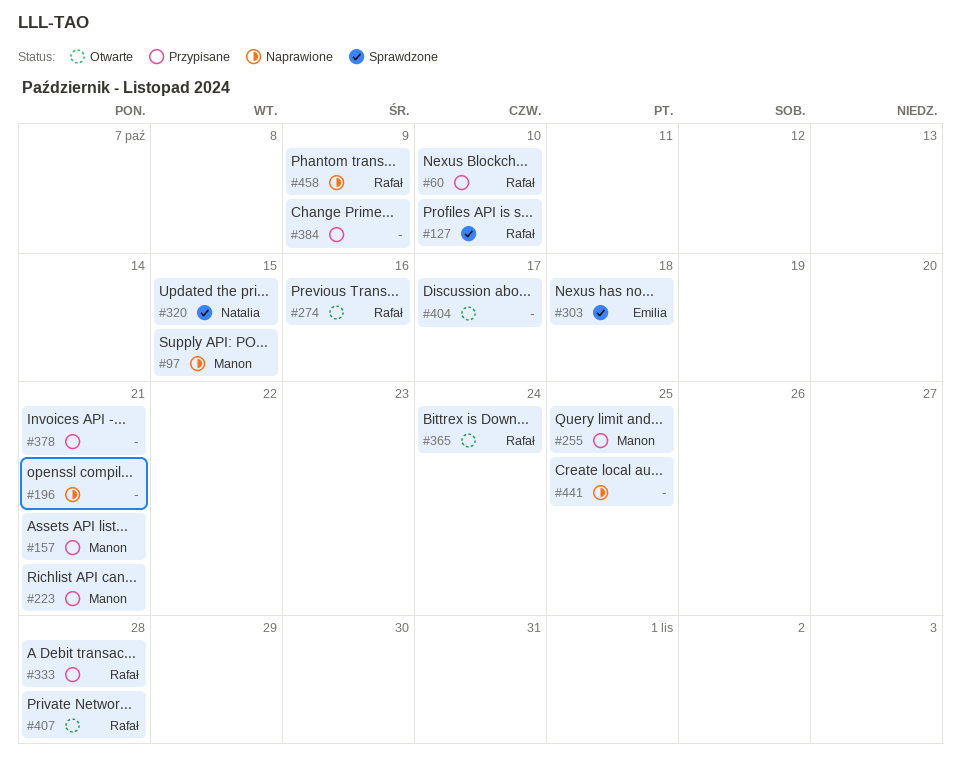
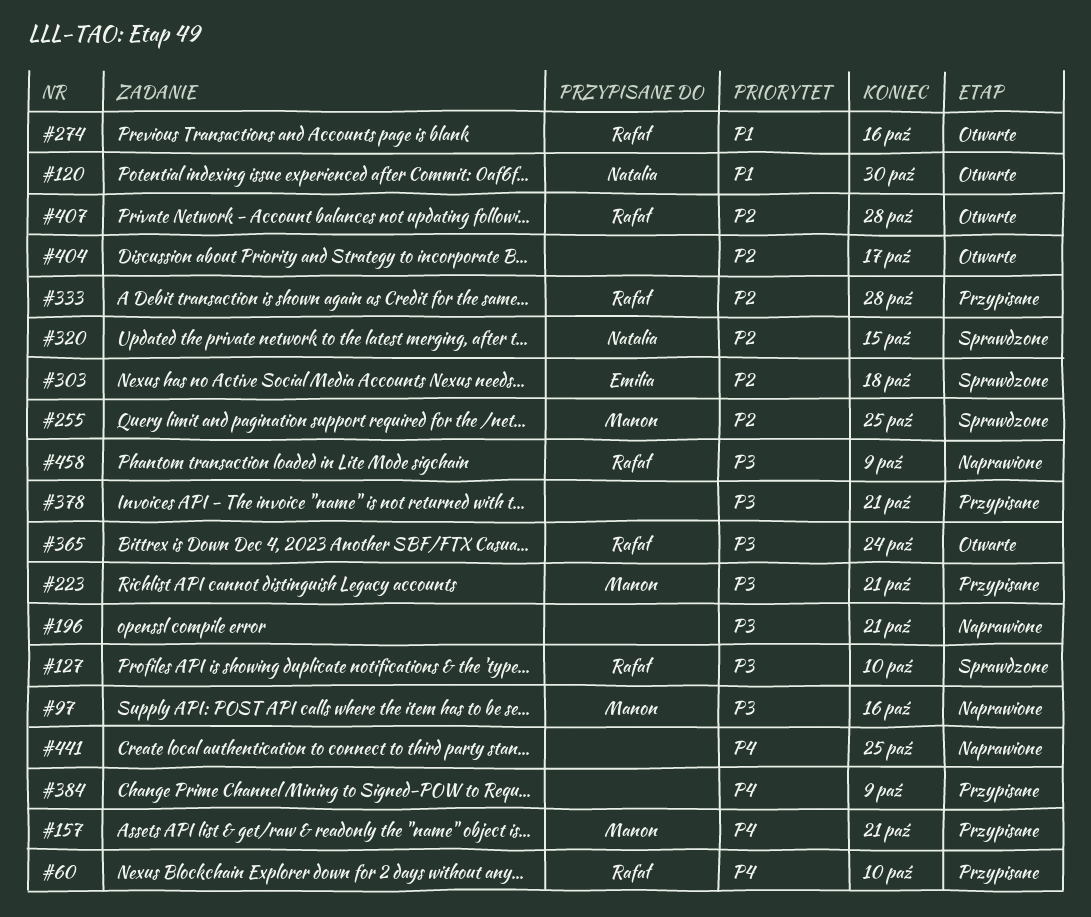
#97, due: Oct 15 -> Oct 16
#120: none -> present
#255, status: Przypisane -> Sprawdzone

